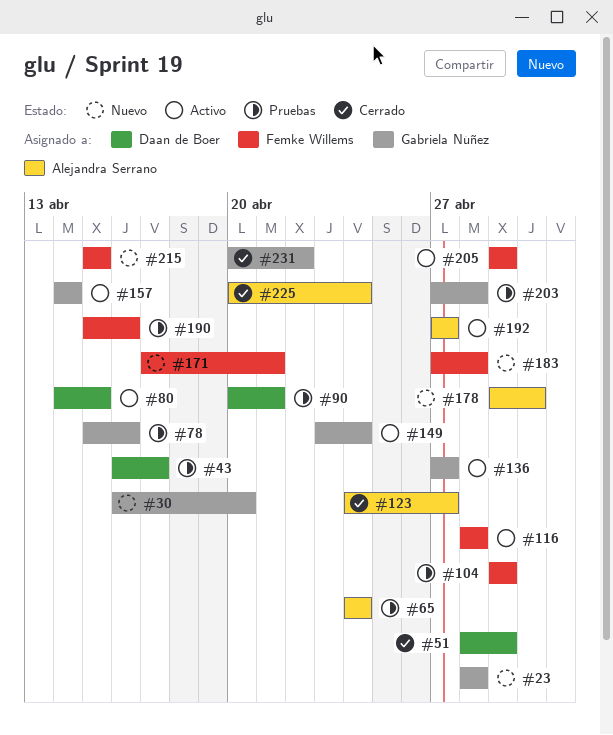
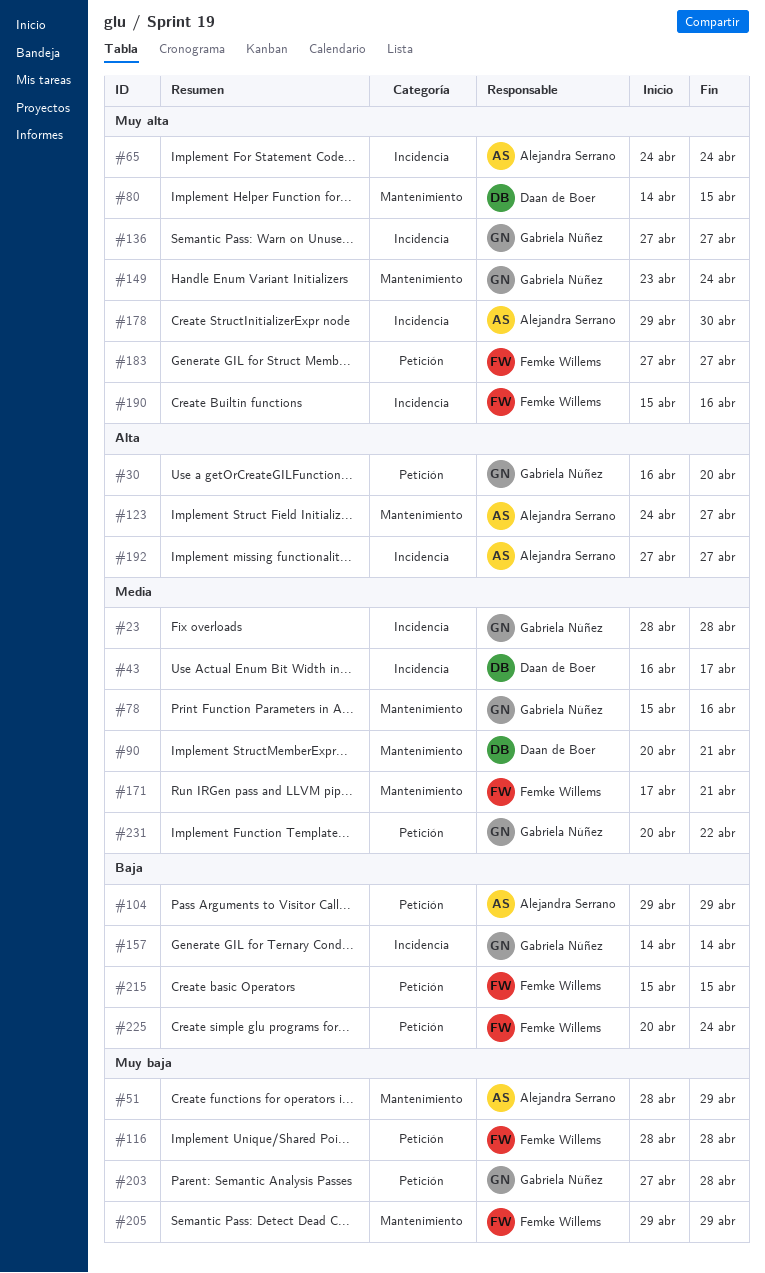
#51, owner: Daan de Boer -> Alejandra Serrano
#104, owner: Femke Willems -> Alejandra Serrano
#183, due: Apr 28 -> Apr 27
#225, owner: Alejandra Serrano -> Femke Willems

